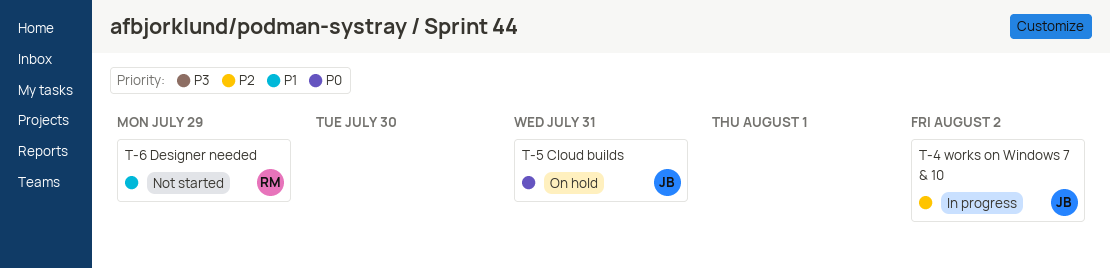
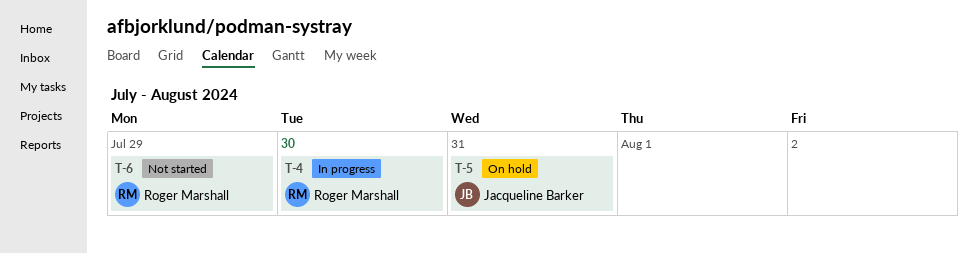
T-4, owner: Jacqueline Barker -> Roger Marshall
T-4, due: Aug 2 -> Jul 30

